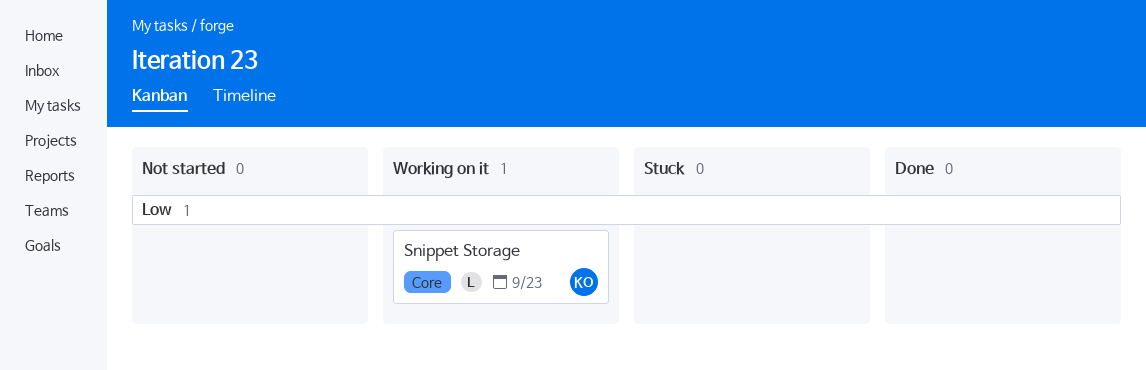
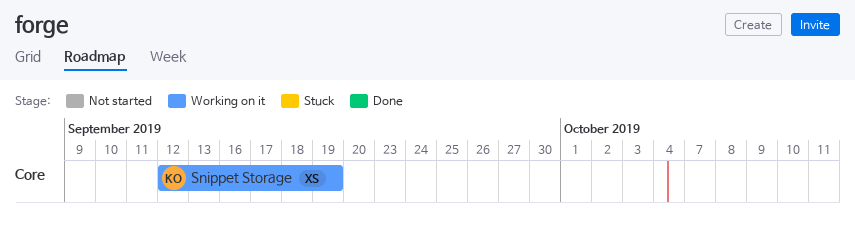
Snippet Storage, estimate: L -> XS
Snippet Storage, due: Sep 23 -> Sep 19

